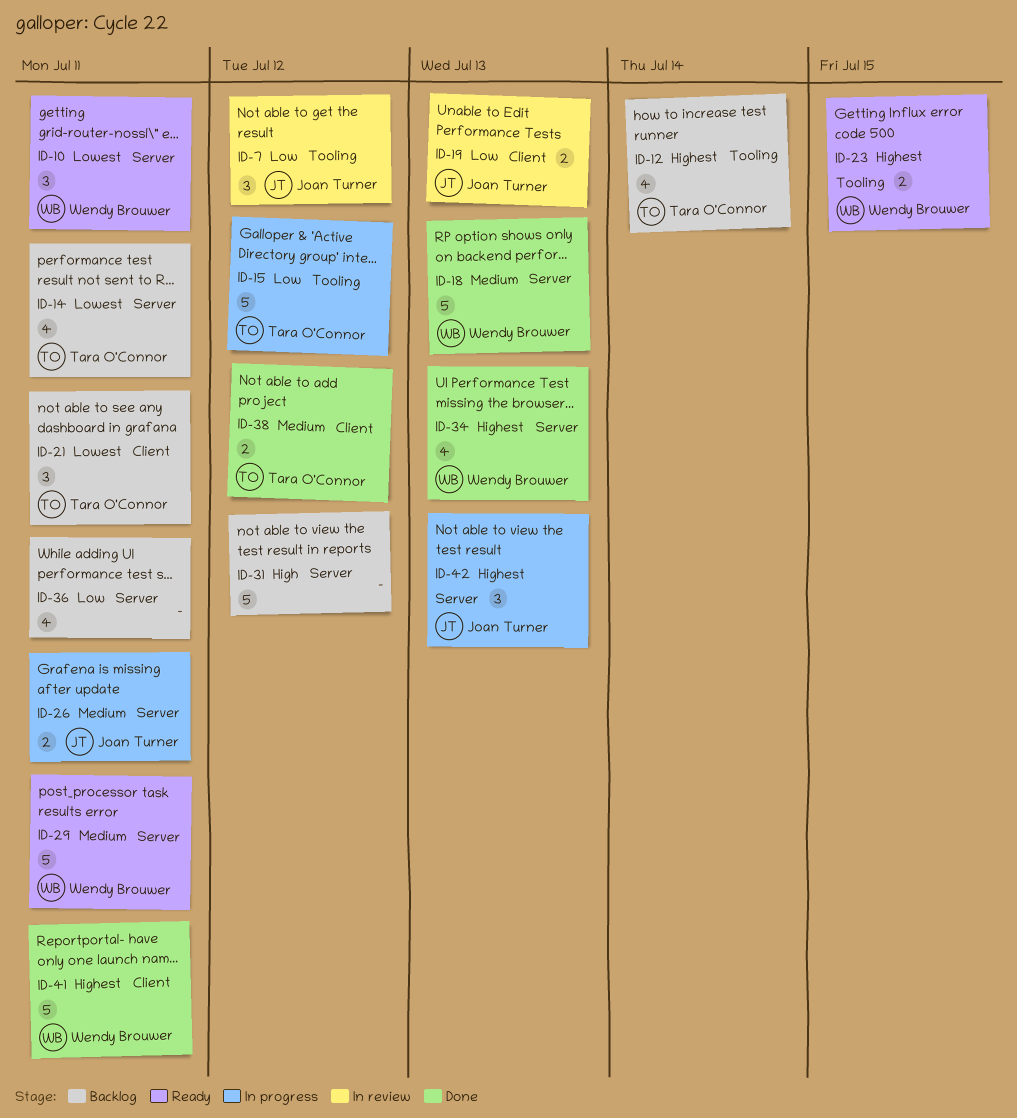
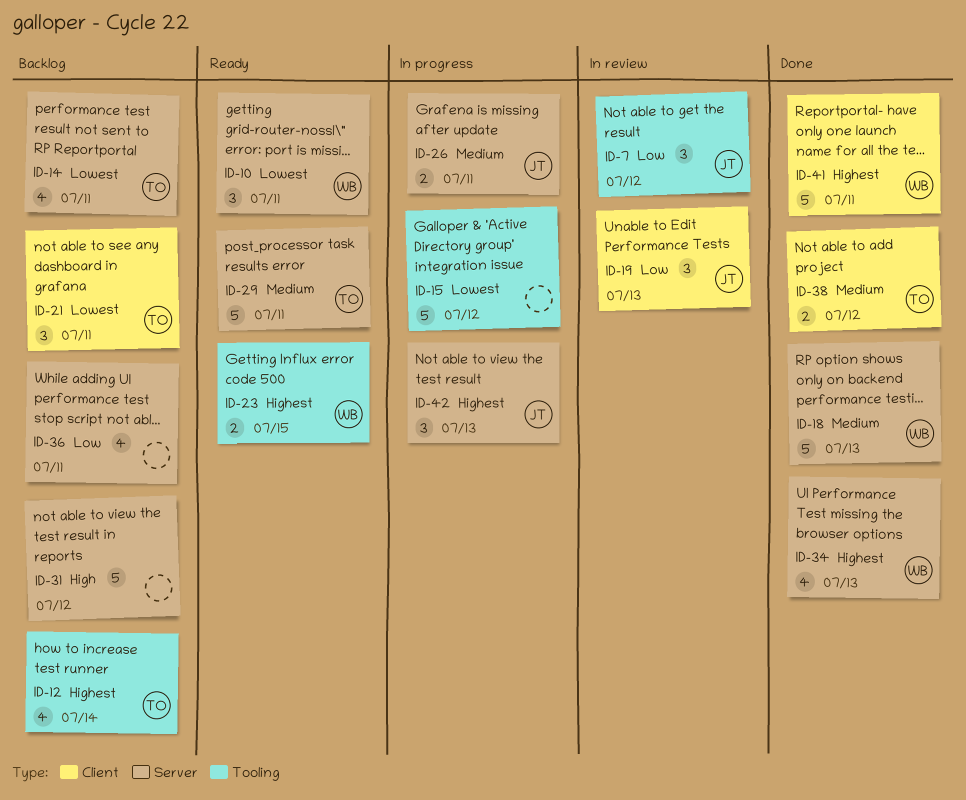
ID-15, owner: Tara O'Connor -> none
ID-15, priority: Low -> Lowest
ID-19, estimate: 2 -> 3
ID-29, owner: Wendy Brouwer -> Tara O'Connor

